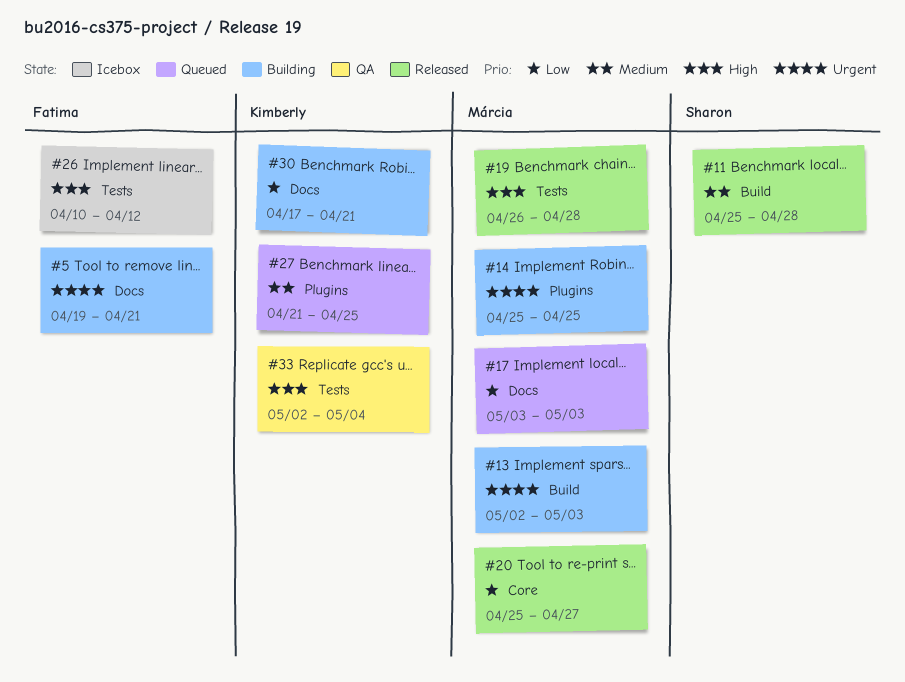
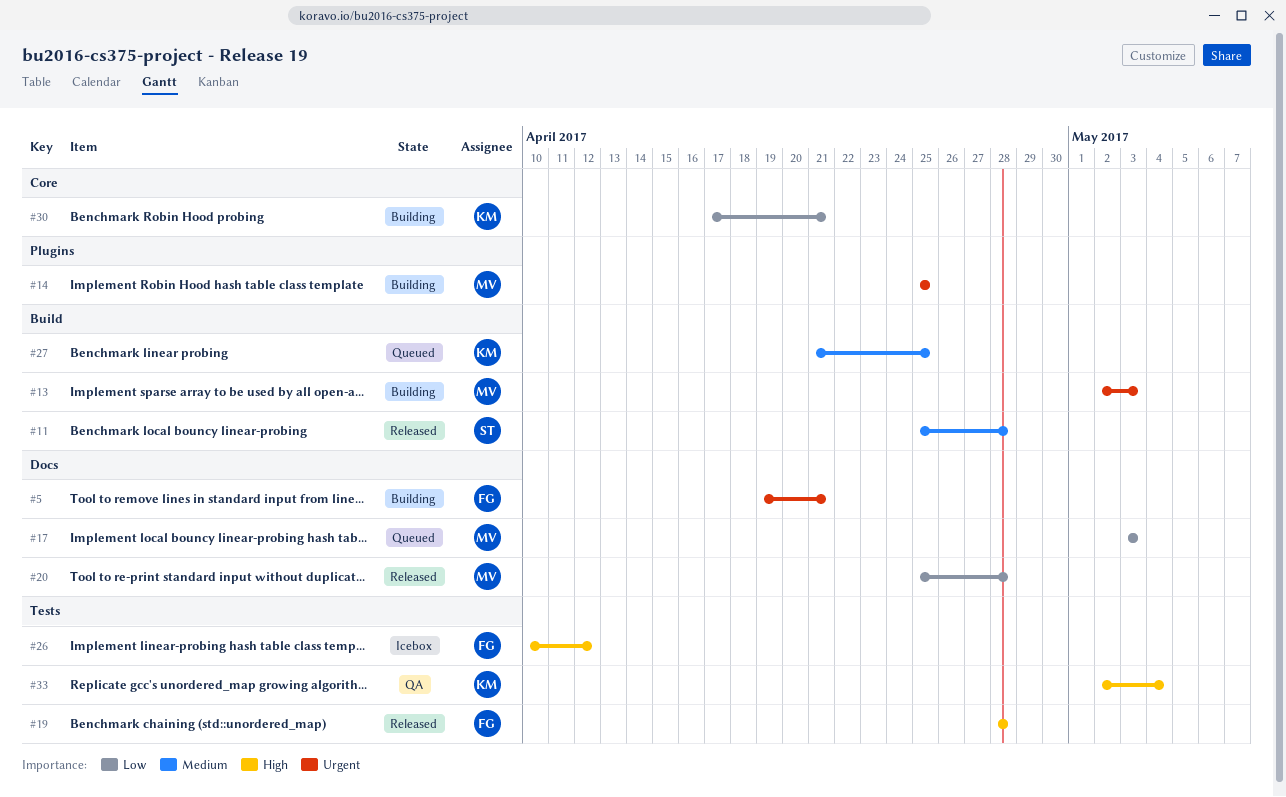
#19, owner: Márcia -> Fatima
#19, start: Apr 26 -> Apr 28
#20, label: Core -> Docs
#20, due: Apr 27 -> Apr 28
#27, label: Plugins -> Build
#30, label: Docs -> Core

